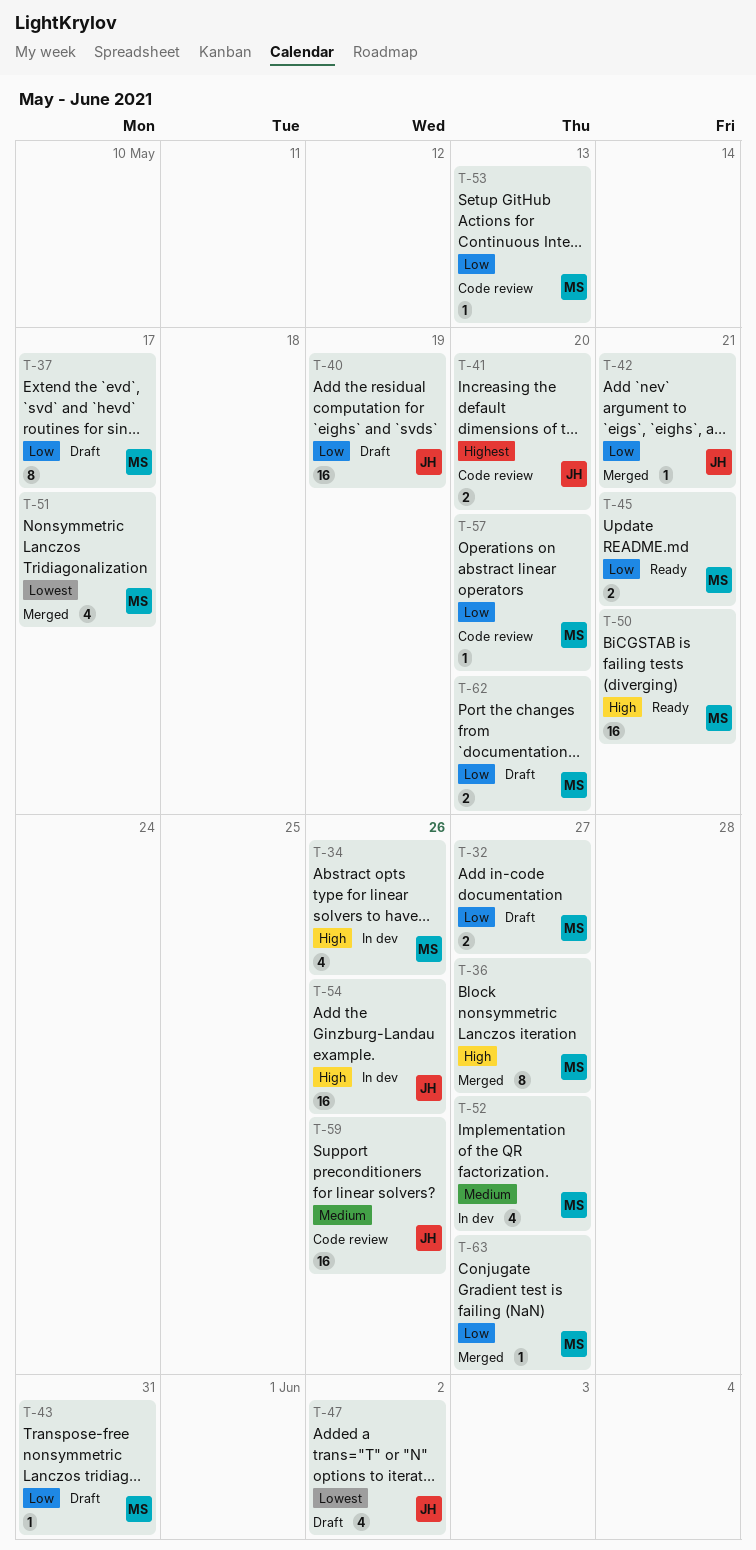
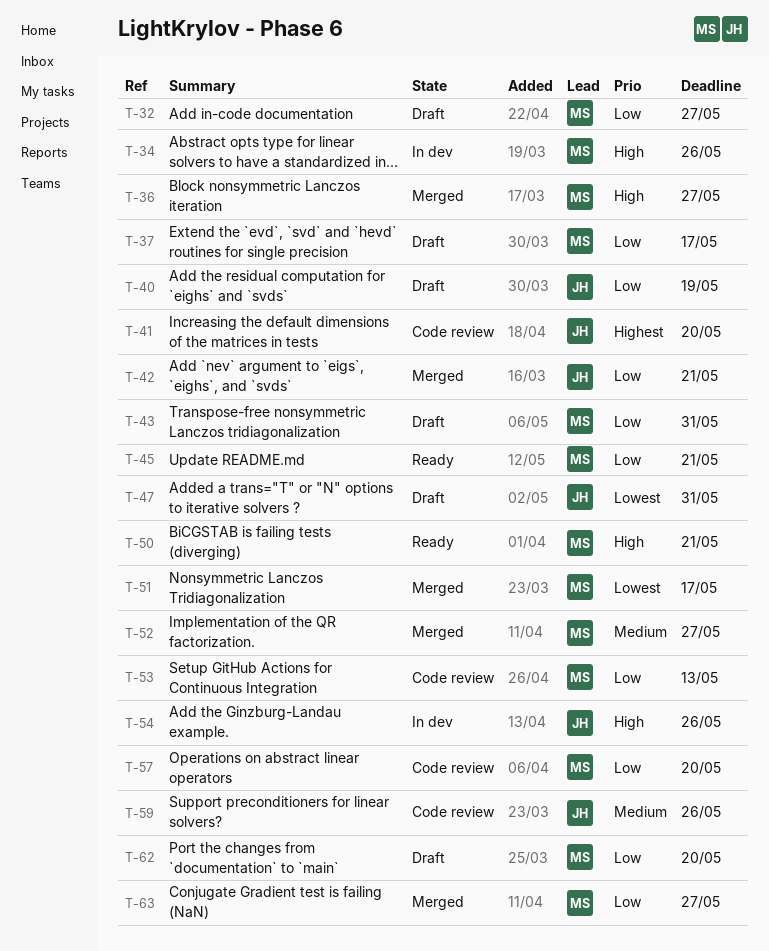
T-47, due: Jun 2 -> May 31
T-52, status: In dev -> Merged

